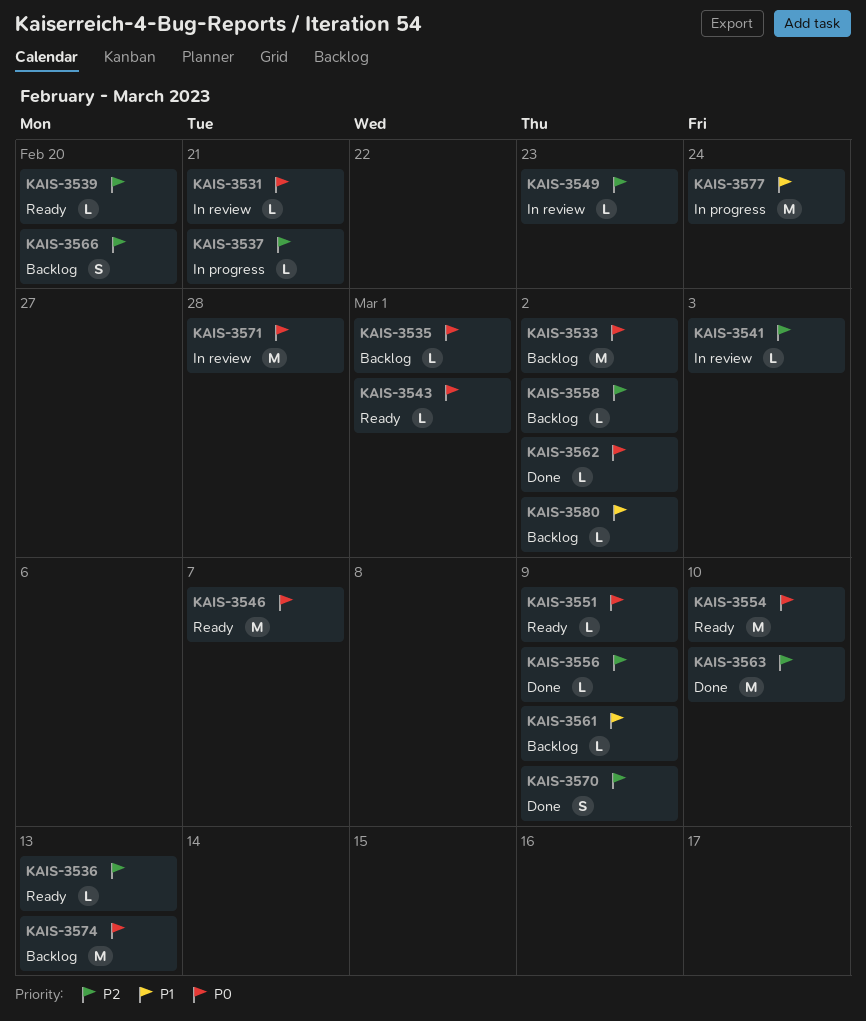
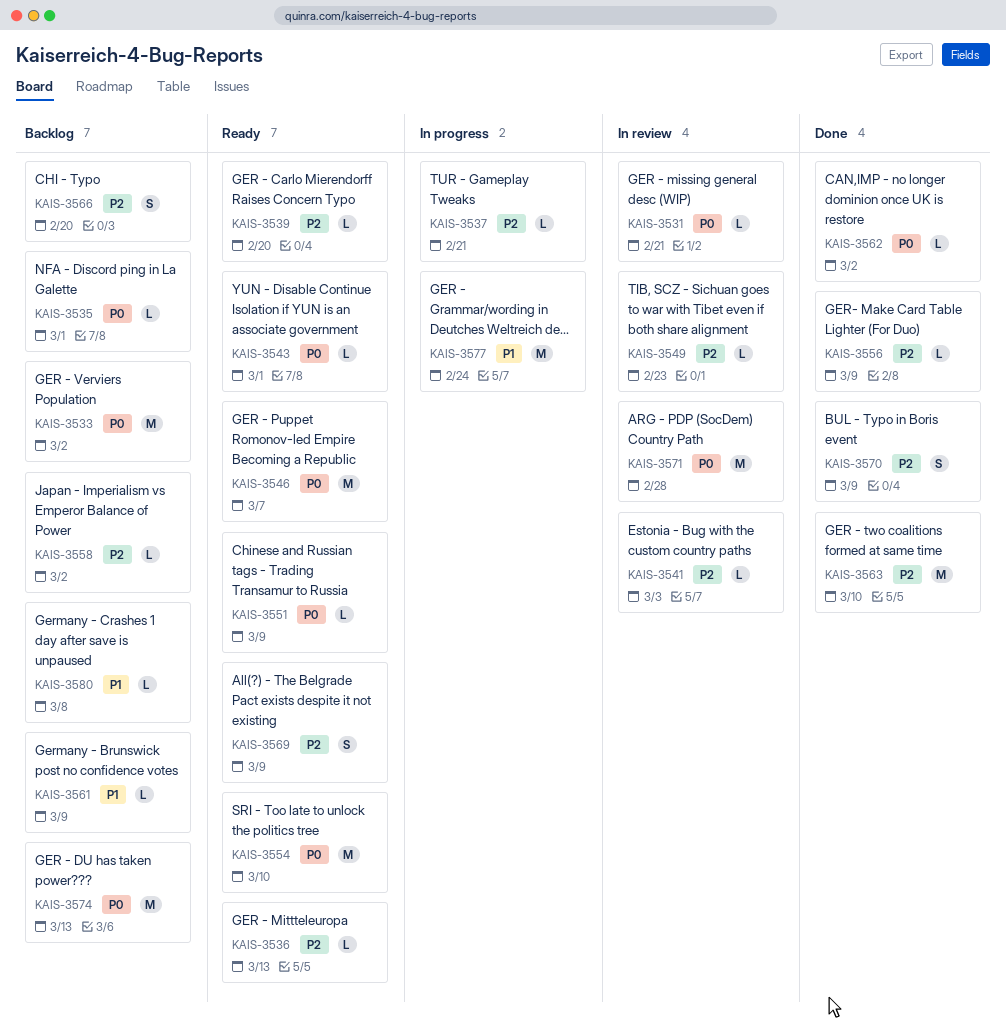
KAIS-3569: none -> present
KAIS-3580, due: Mar 2 -> Mar 8

